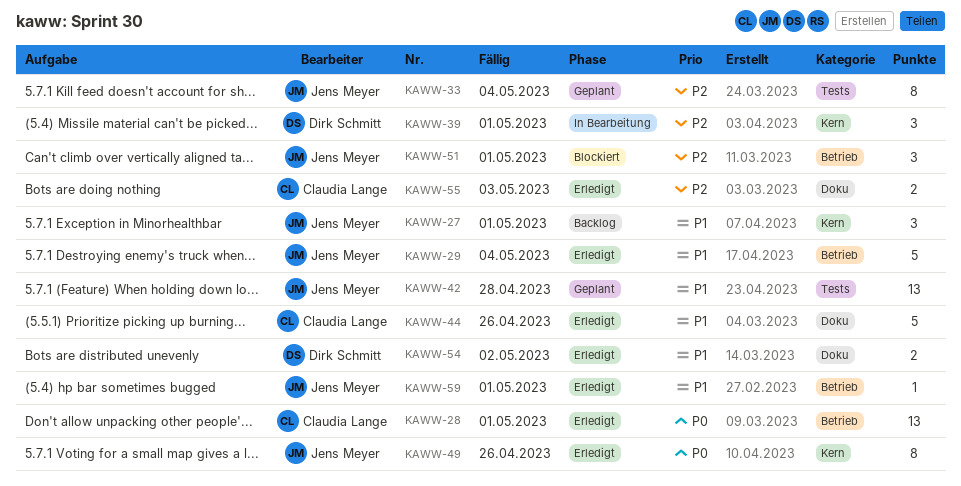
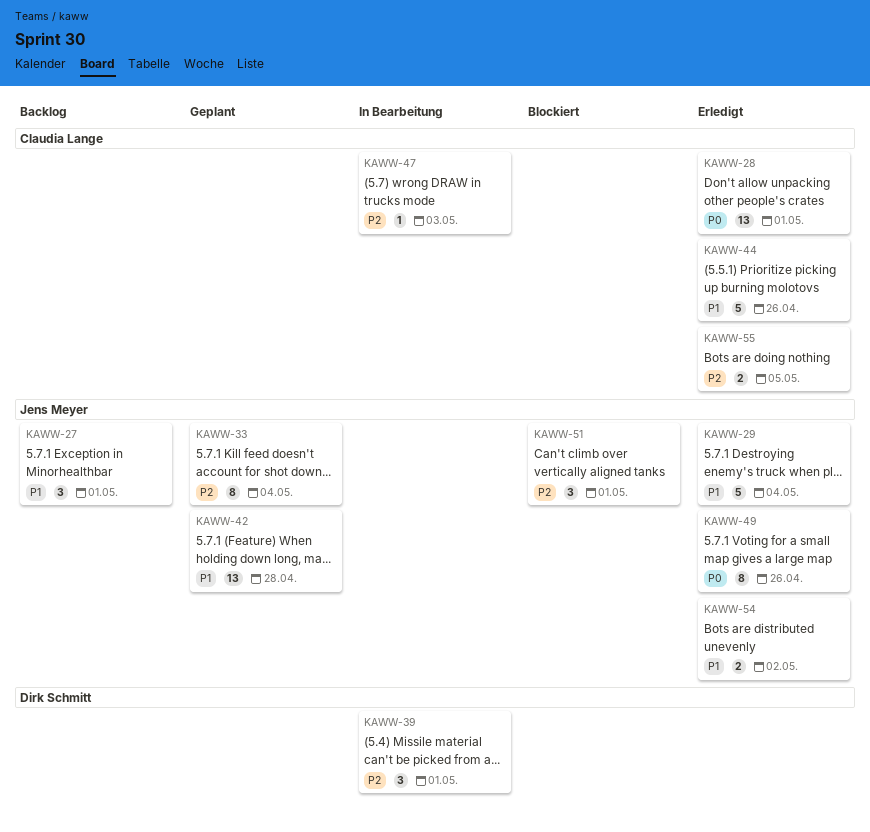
KAWW-47: none -> present
KAWW-54, owner: Dirk Schmitt -> Jens Meyer
KAWW-55, due: May 3 -> May 5
KAWW-59: present -> none

